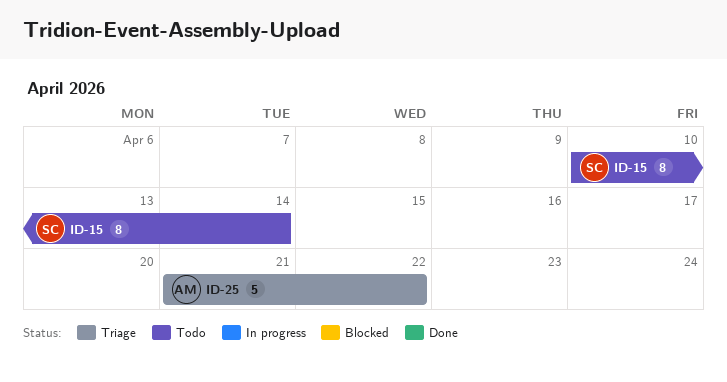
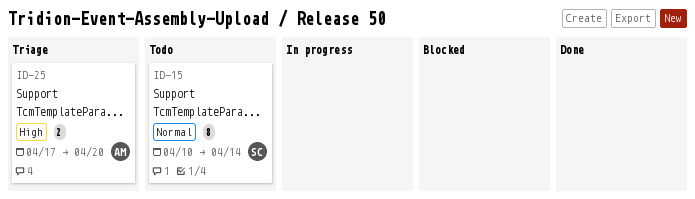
ID-25, estimate: 5 -> 2
ID-25, start: Apr 21 -> Apr 17
ID-25, due: Apr 22 -> Apr 20

